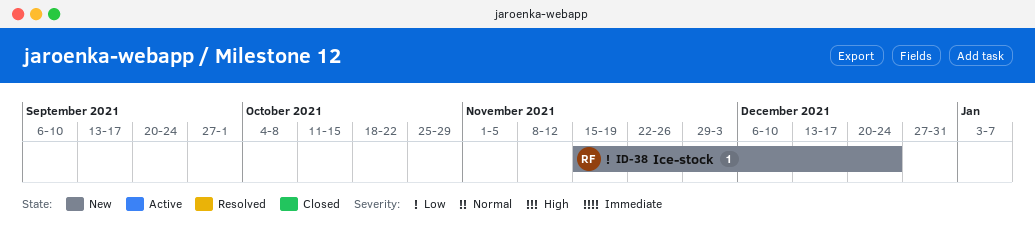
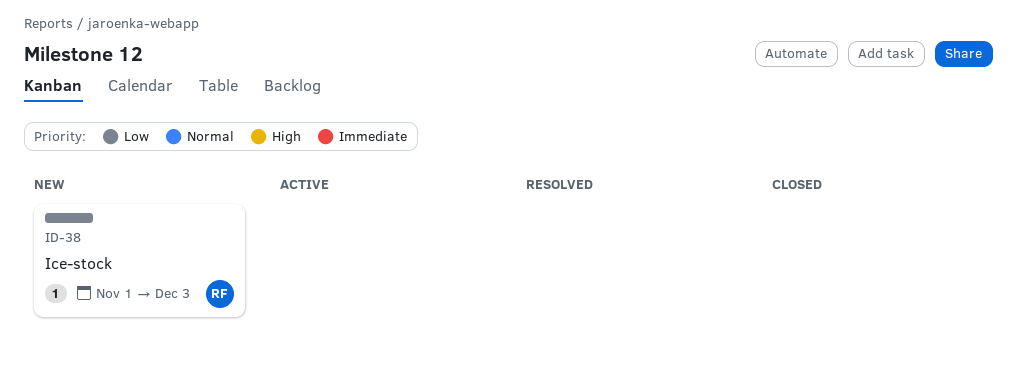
ID-38, start: Nov 15 -> Nov 1
ID-38, due: Dec 24 -> Dec 3

